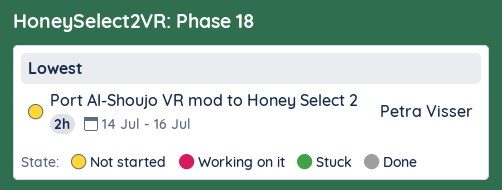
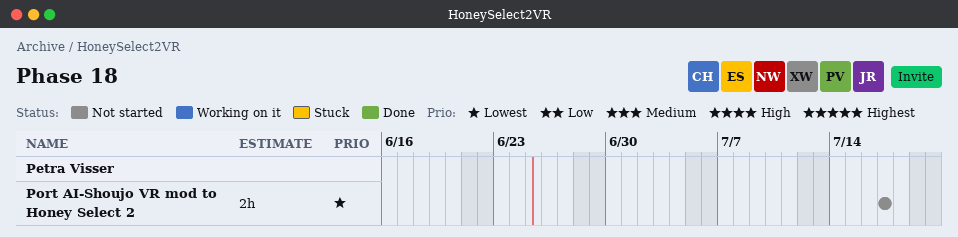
Port AI-Shoujo VR mod to Honey Select 2, start: Jul 14 -> Jul 17
Port AI-Shoujo VR mod to Honey Select 2, due: Jul 16 -> Jul 17

